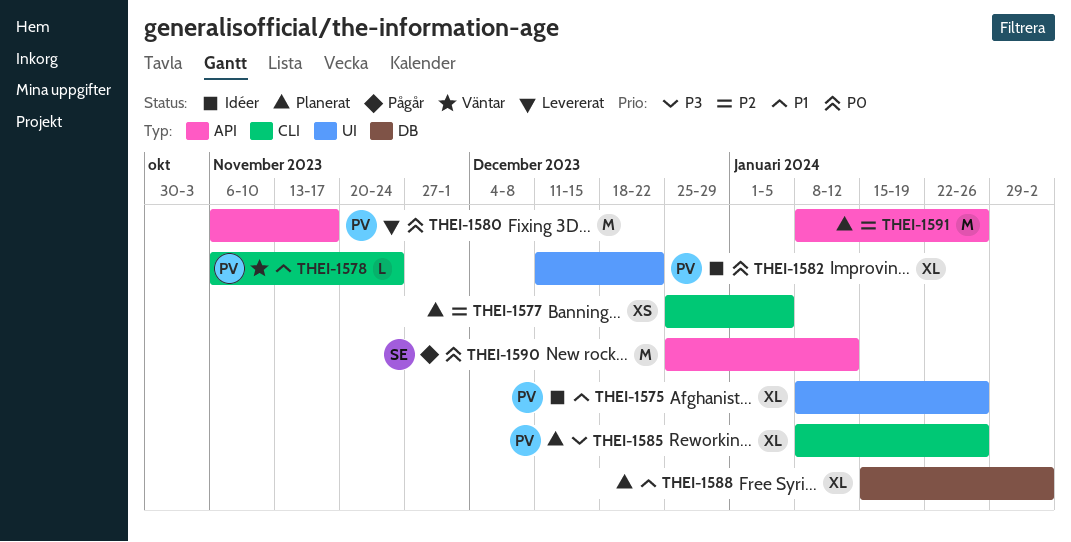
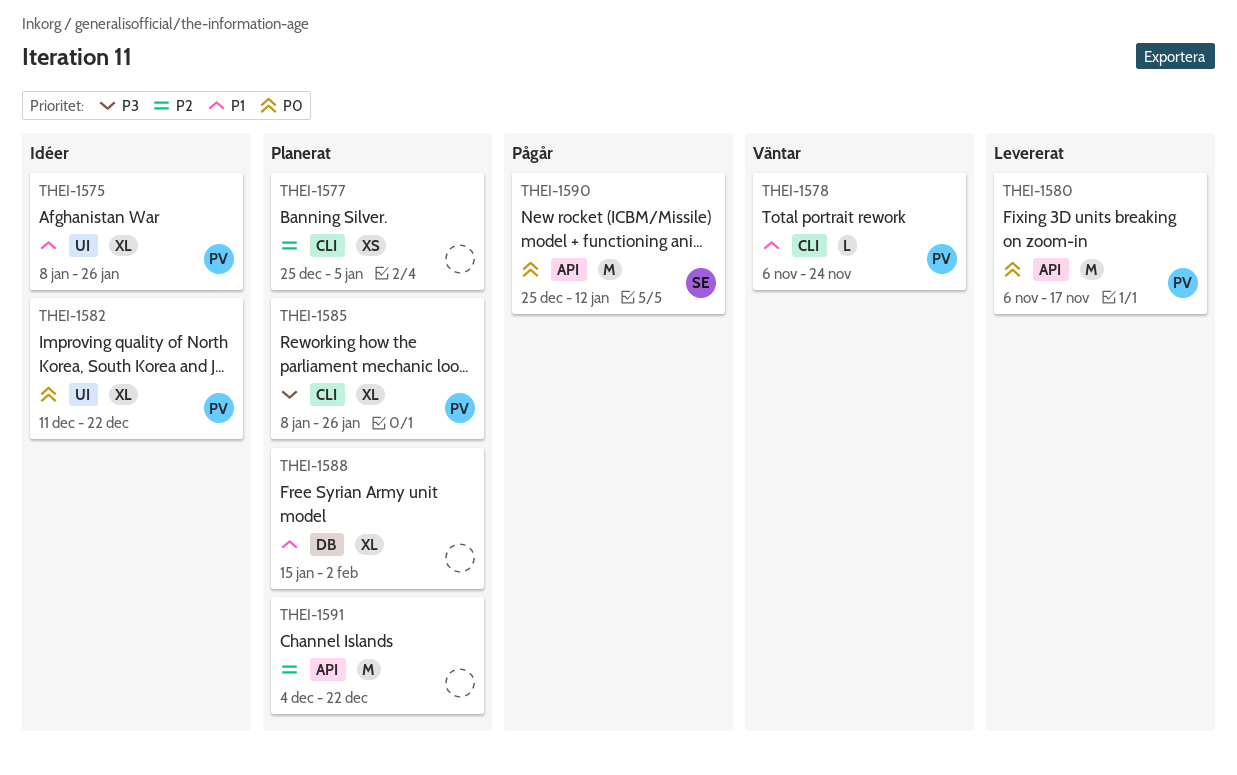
THEI-1591, start: Jan 8 -> Dec 4
THEI-1591, due: Jan 26 -> Dec 22

